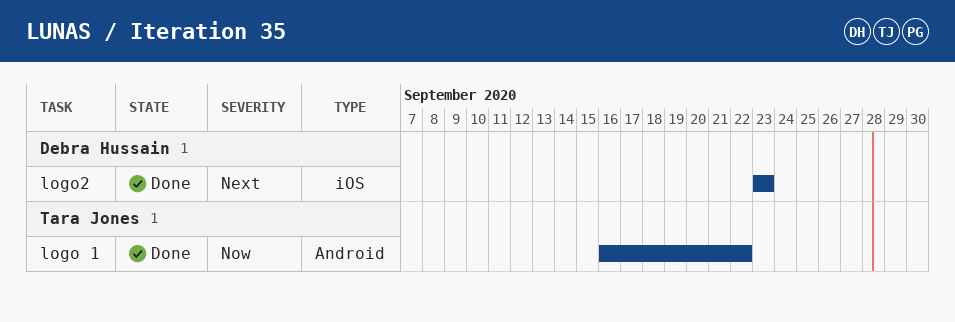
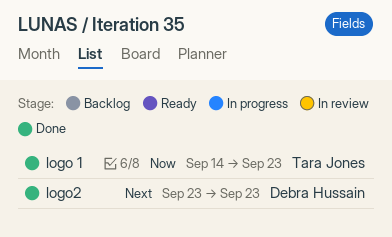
logo 1, start: Sep 16 -> Sep 14
logo 1, due: Sep 22 -> Sep 23

